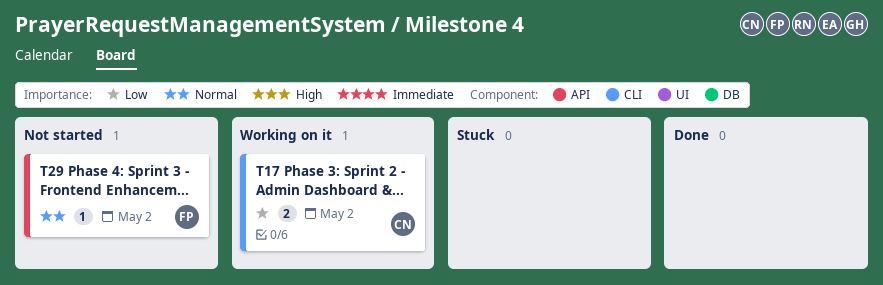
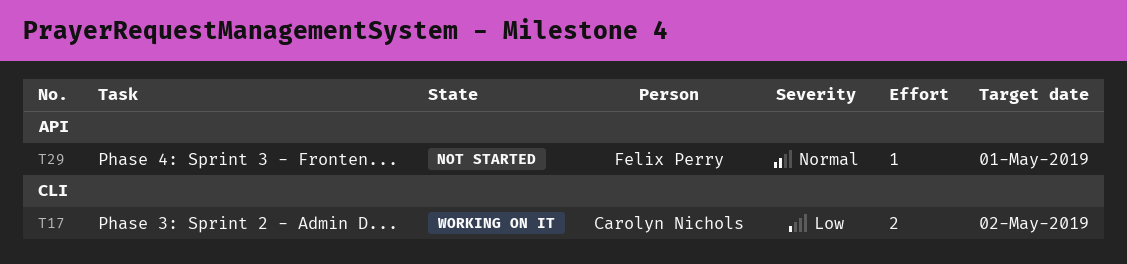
T29, due: May 2 -> May 1

